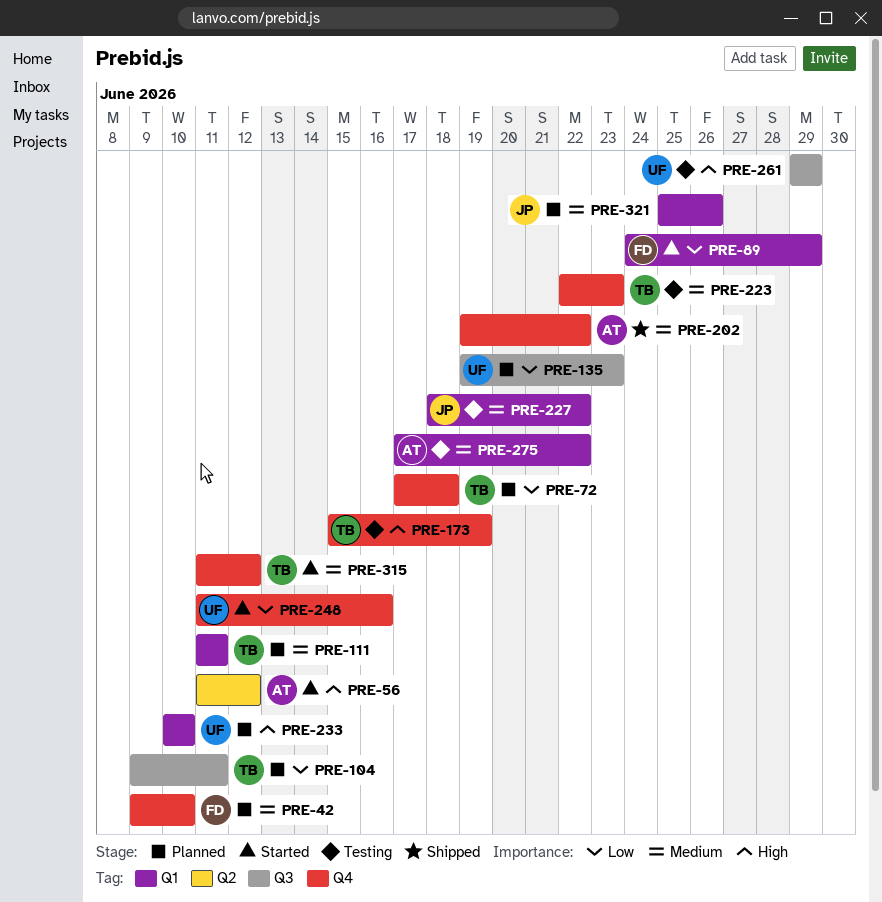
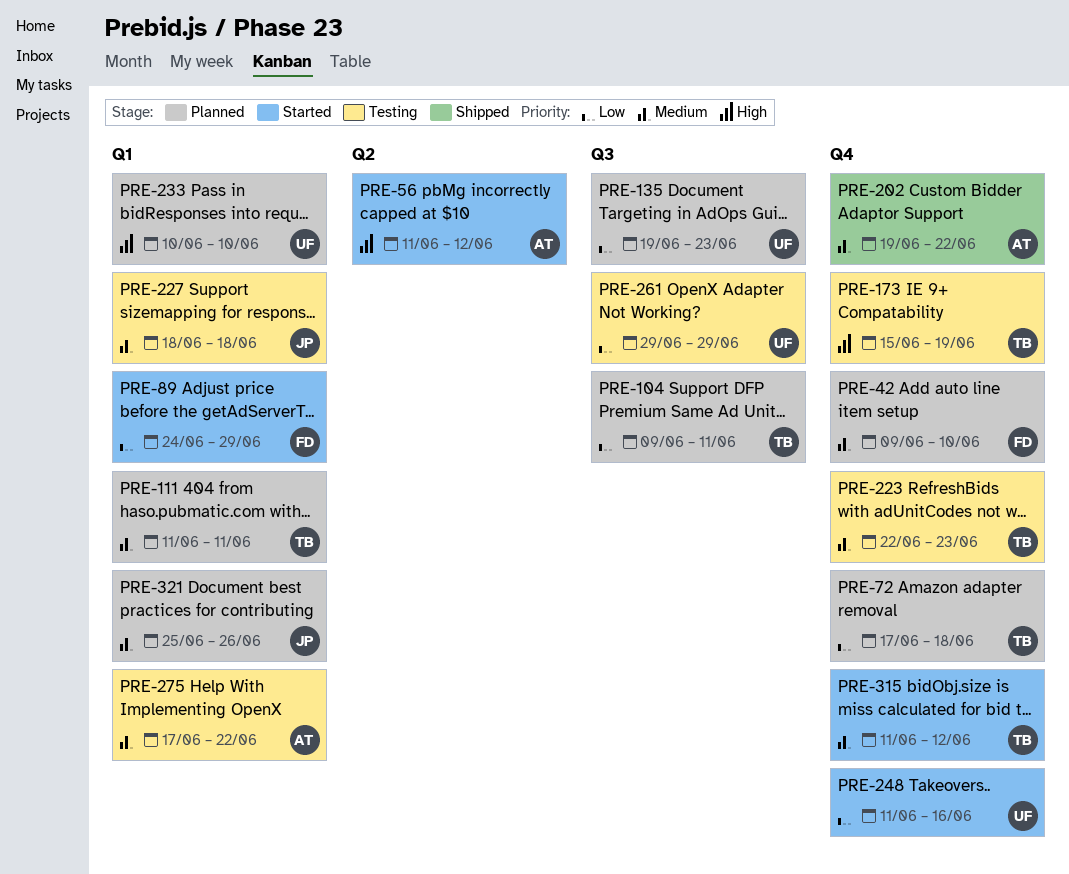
PRE-227, due: Jun 22 -> Jun 18
PRE-261, priority: High -> Low

